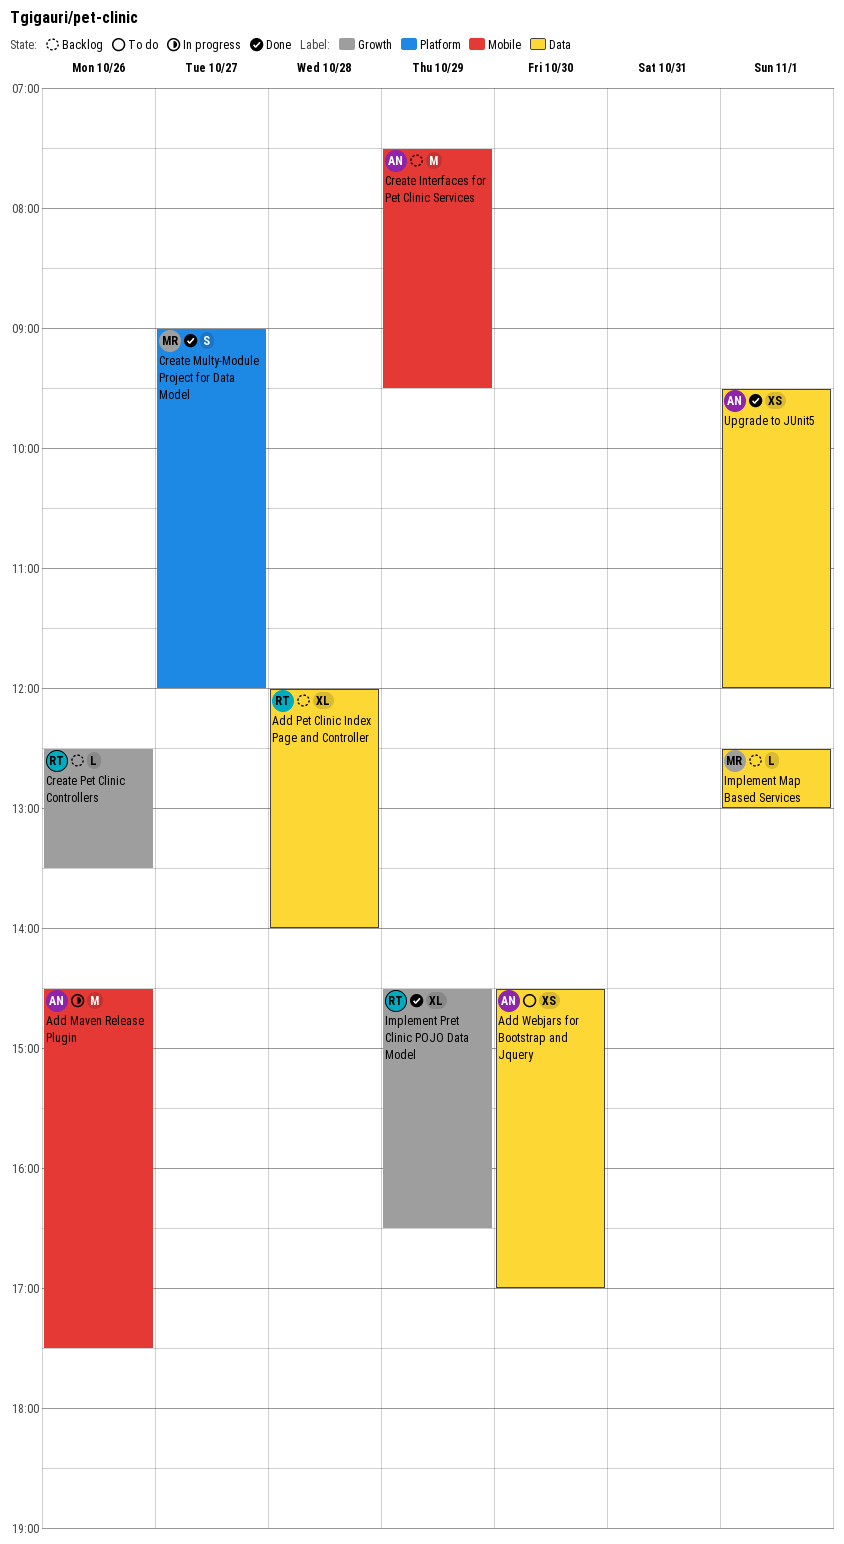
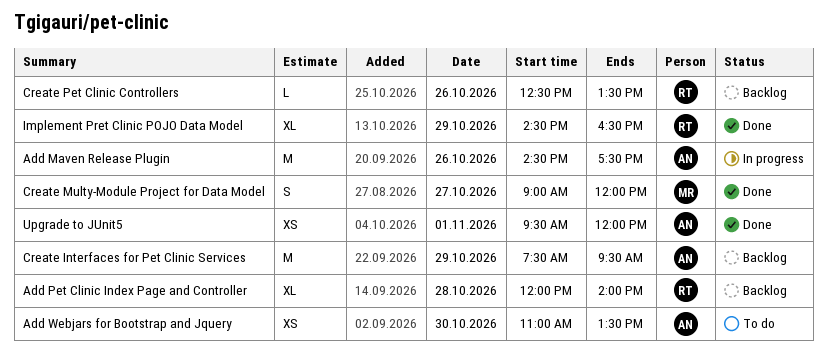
Add Webjars for Bootstrap and Jquery, begins: 14:30 -> 11:00
Add Webjars for Bootstrap and Jquery, ends: 17:00 -> 13:30
Implement Map Based Services: present -> none

